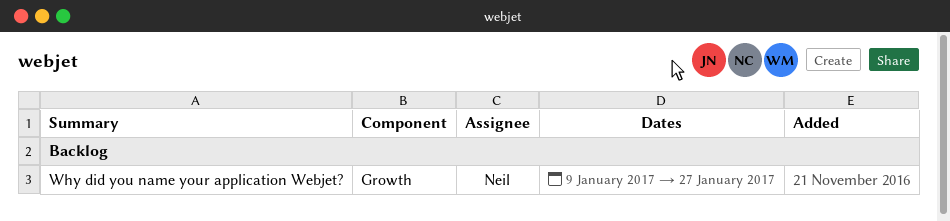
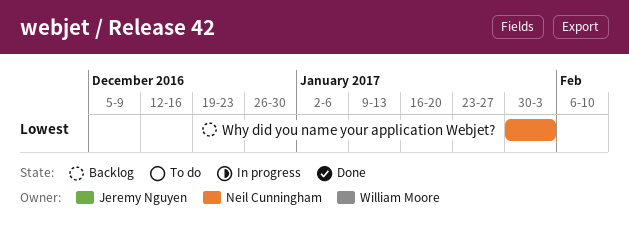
Why did you name your application Webjet?, start: Jan 9 -> Jan 30
Why did you name your application Webjet?, due: Jan 27 -> Feb 3

